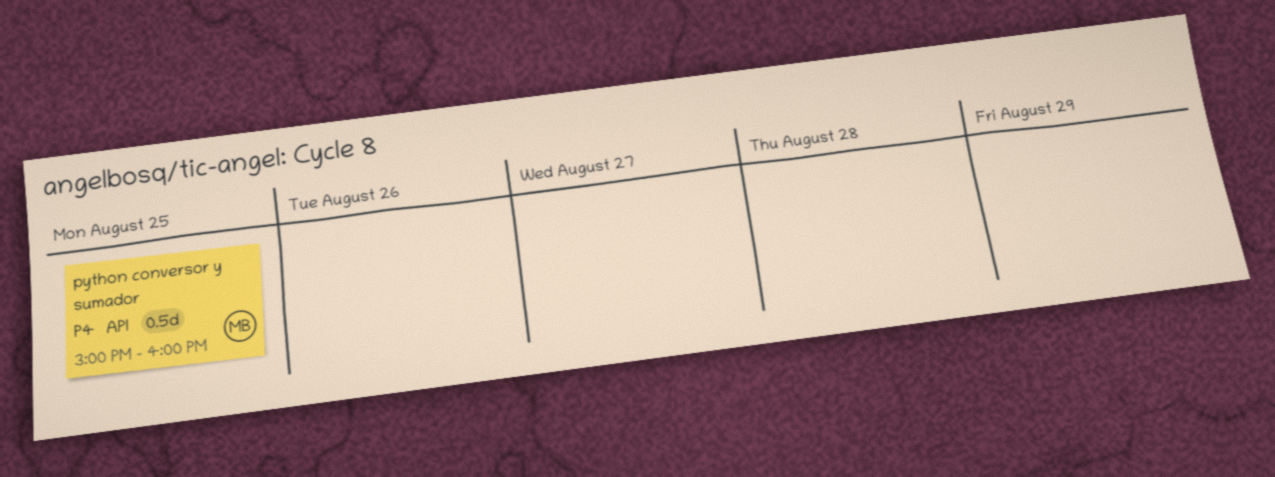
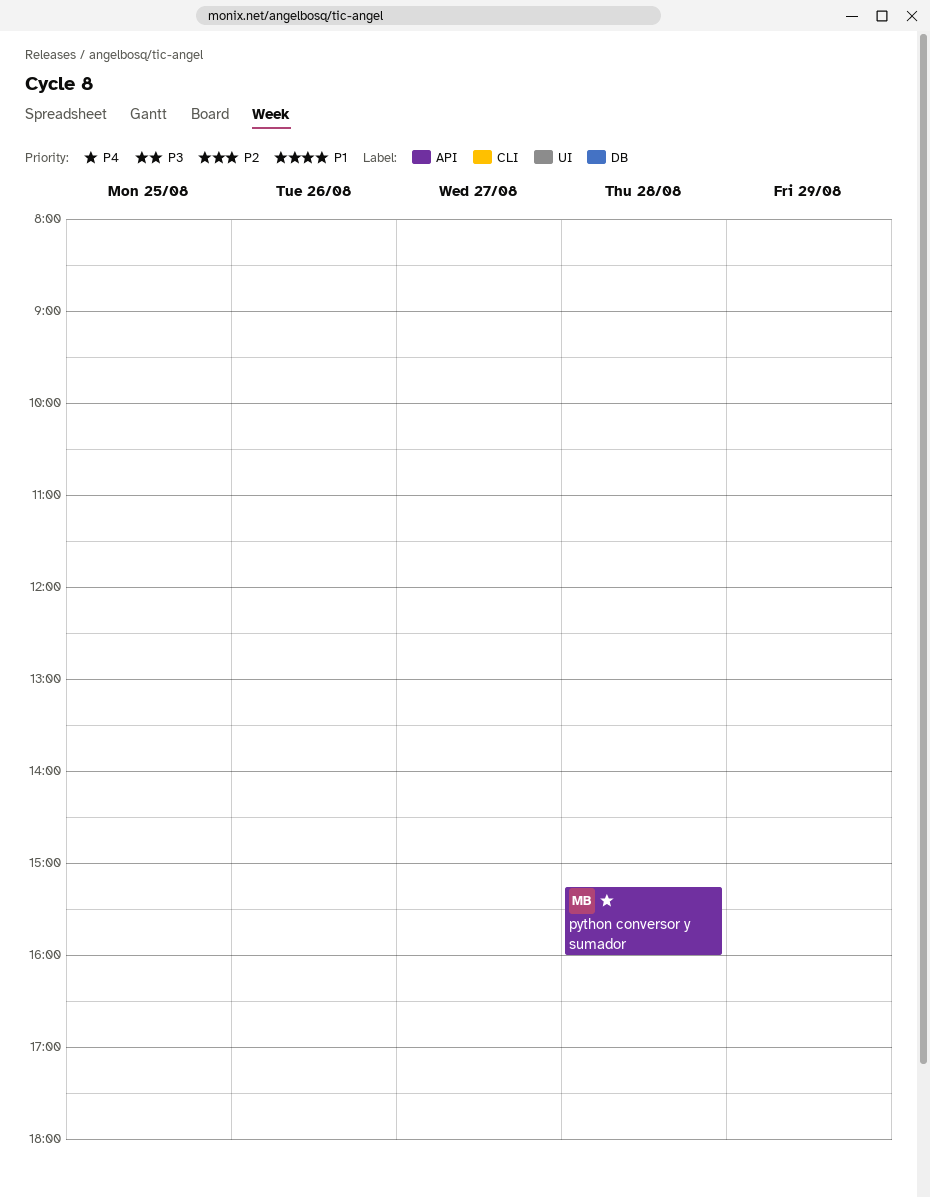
python conversor y sumador, day: Aug 25 -> Aug 28
python conversor y sumador, begins: 15:00 -> 15:15

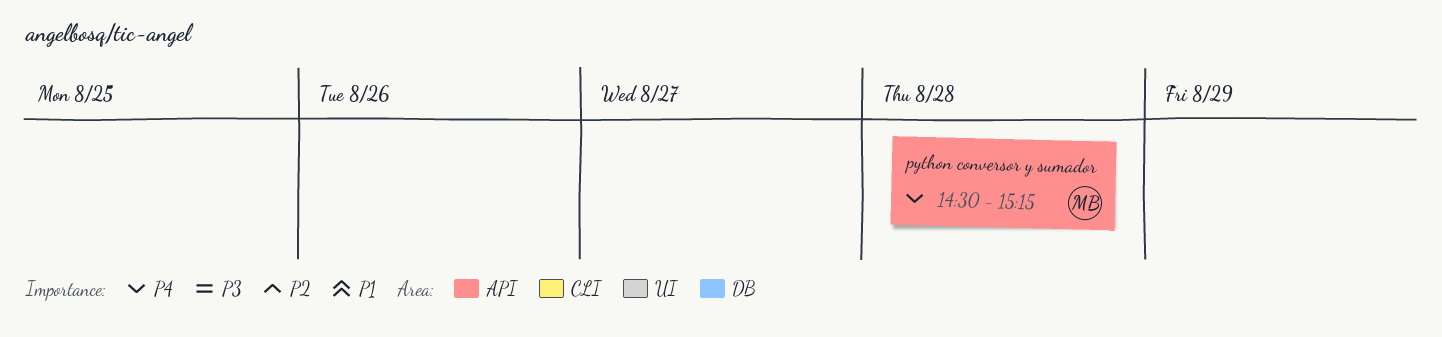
python conversor y sumador, begins: 15:15 -> 14:30
python conversor y sumador, ends: 16:00 -> 15:15

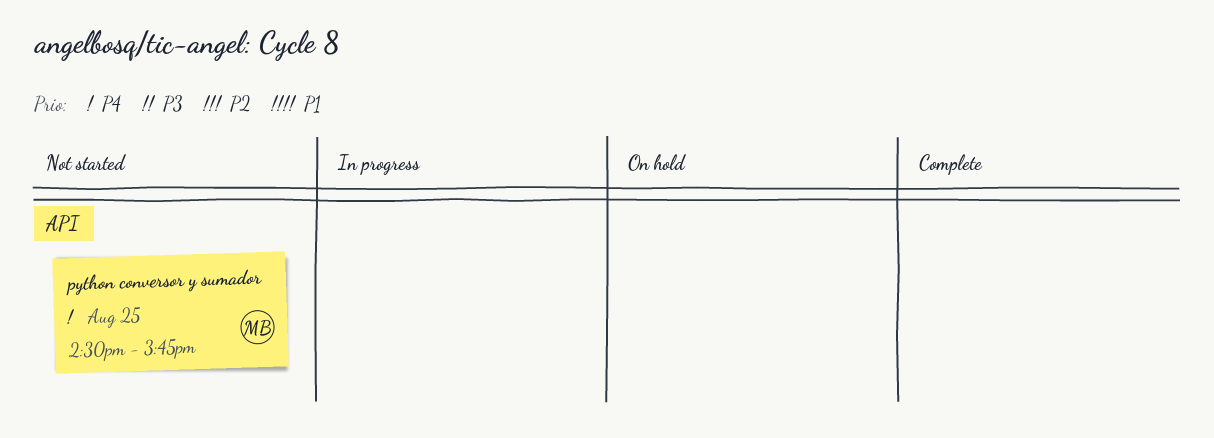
python conversor y sumador, day: Aug 28 -> Aug 25
python conversor y sumador, ends: 15:15 -> 15:45

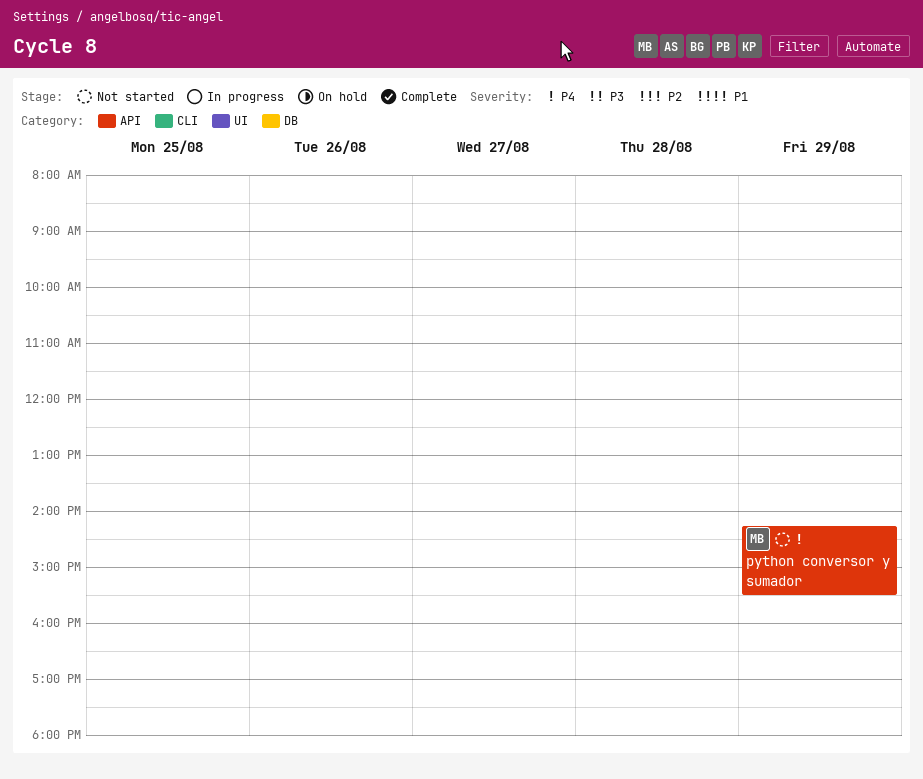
python conversor y sumador, day: Aug 25 -> Aug 29
python conversor y sumador, begins: 14:30 -> 14:15
python conversor y sumador, ends: 15:45 -> 15:30

